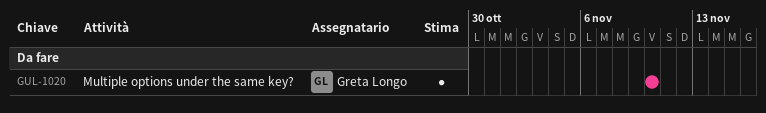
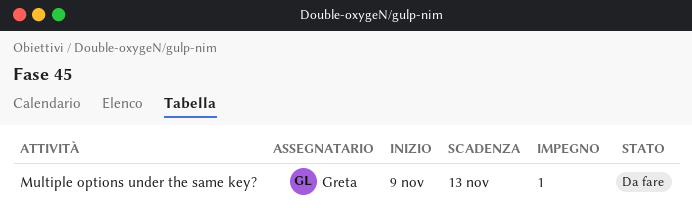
Multiple options under the same key?, start: Nov 10 -> Nov 9
Multiple options under the same key?, due: Nov 10 -> Nov 13

